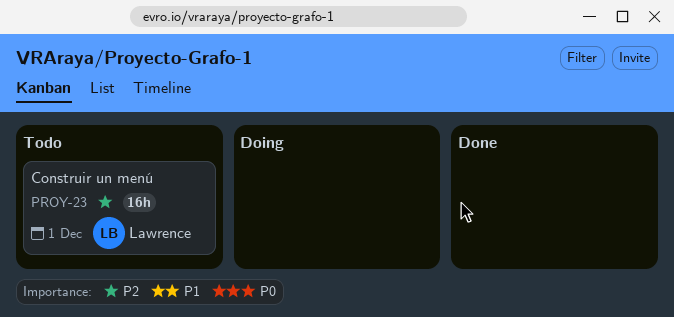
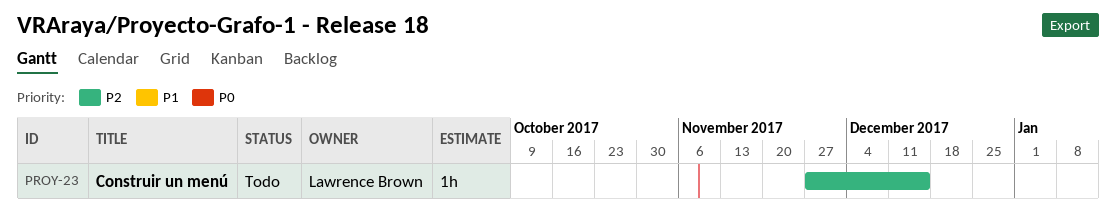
PROY-23, estimate: 16h -> 1h
PROY-23, due: Dec 1 -> Dec 15

